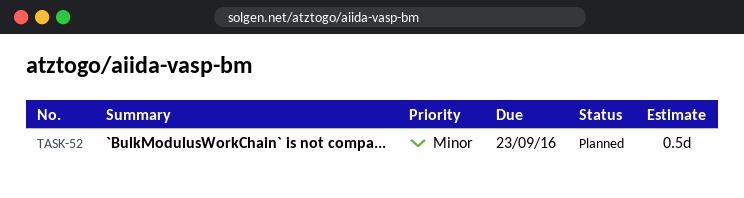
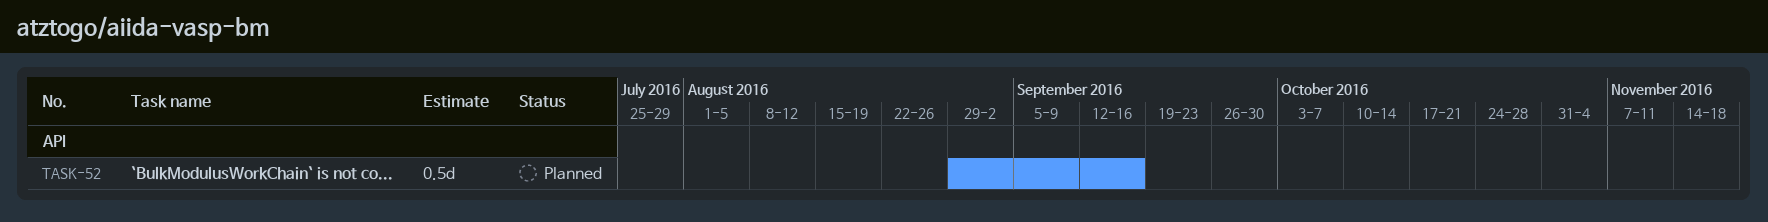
TASK-52, due: Sep 23 -> Sep 16

